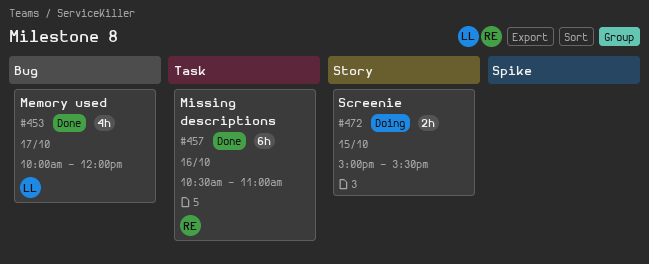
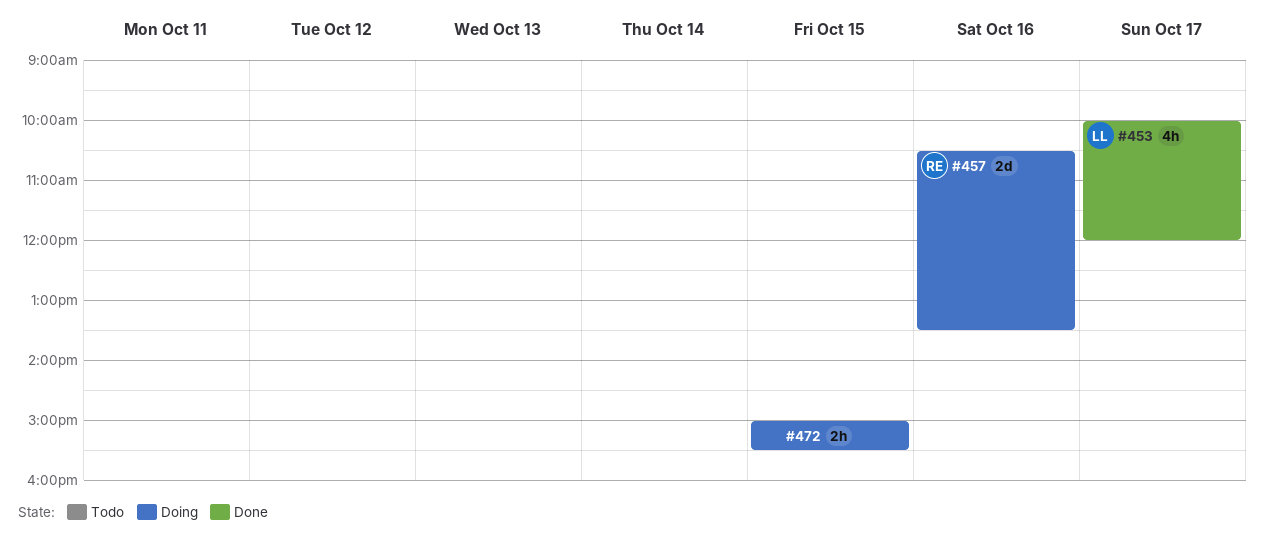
#457, status: Done -> Doing
#457, estimate: 6h -> 2d
#457, ends: 11:00 -> 13:30

